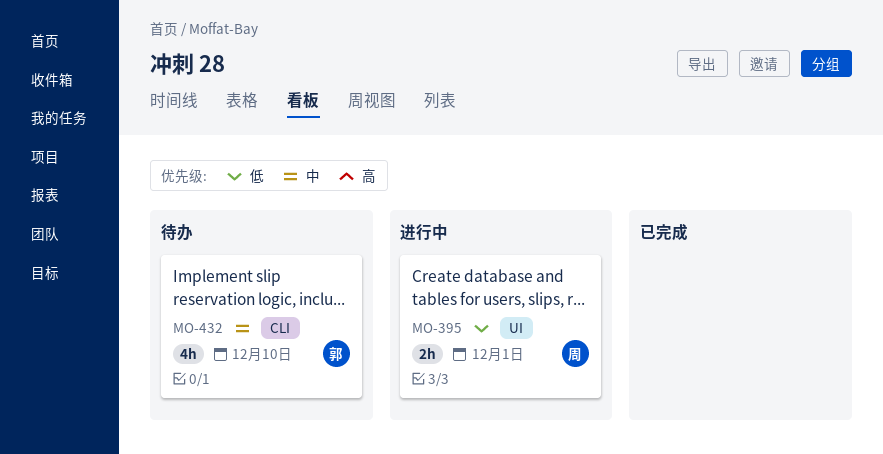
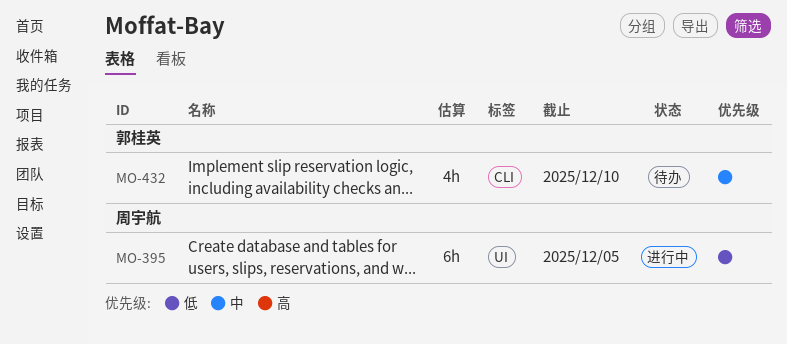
MO-395, estimate: 2h -> 6h
MO-395, due: Dec 1 -> Dec 5

